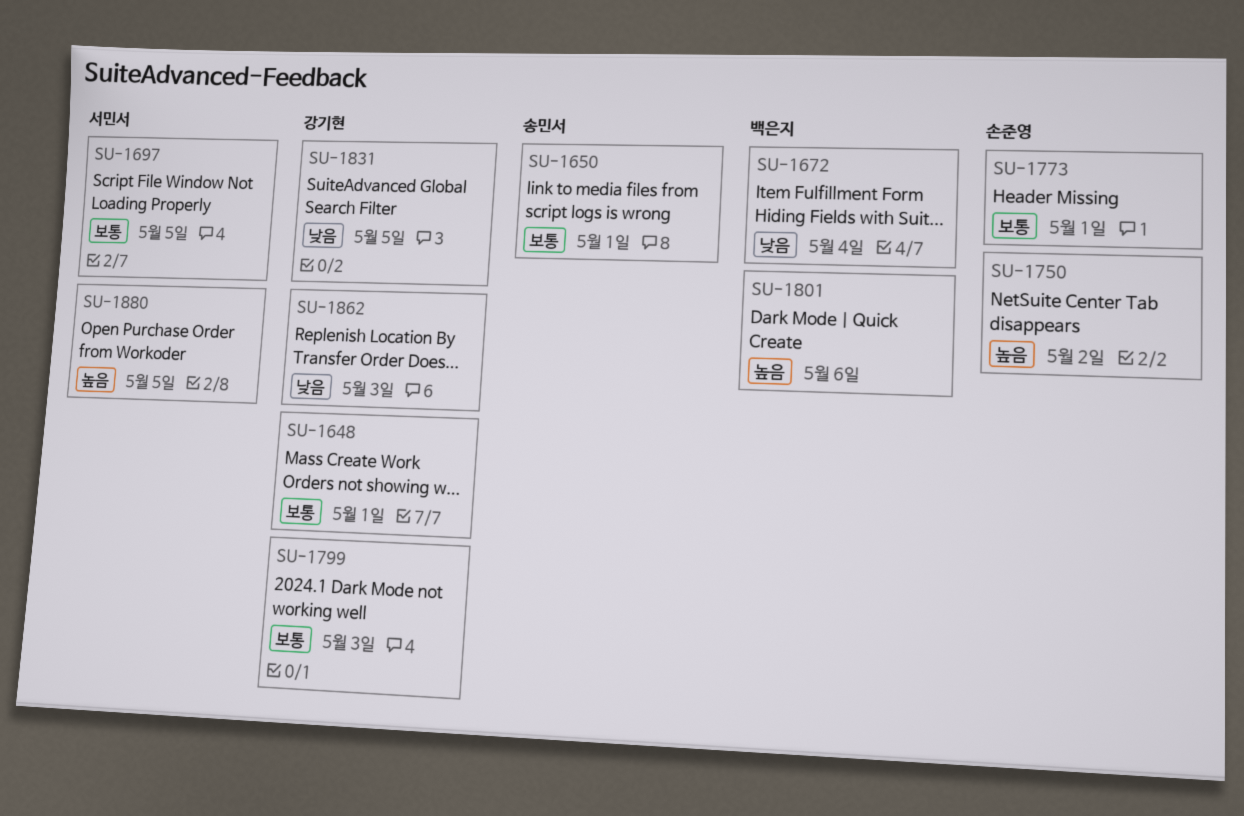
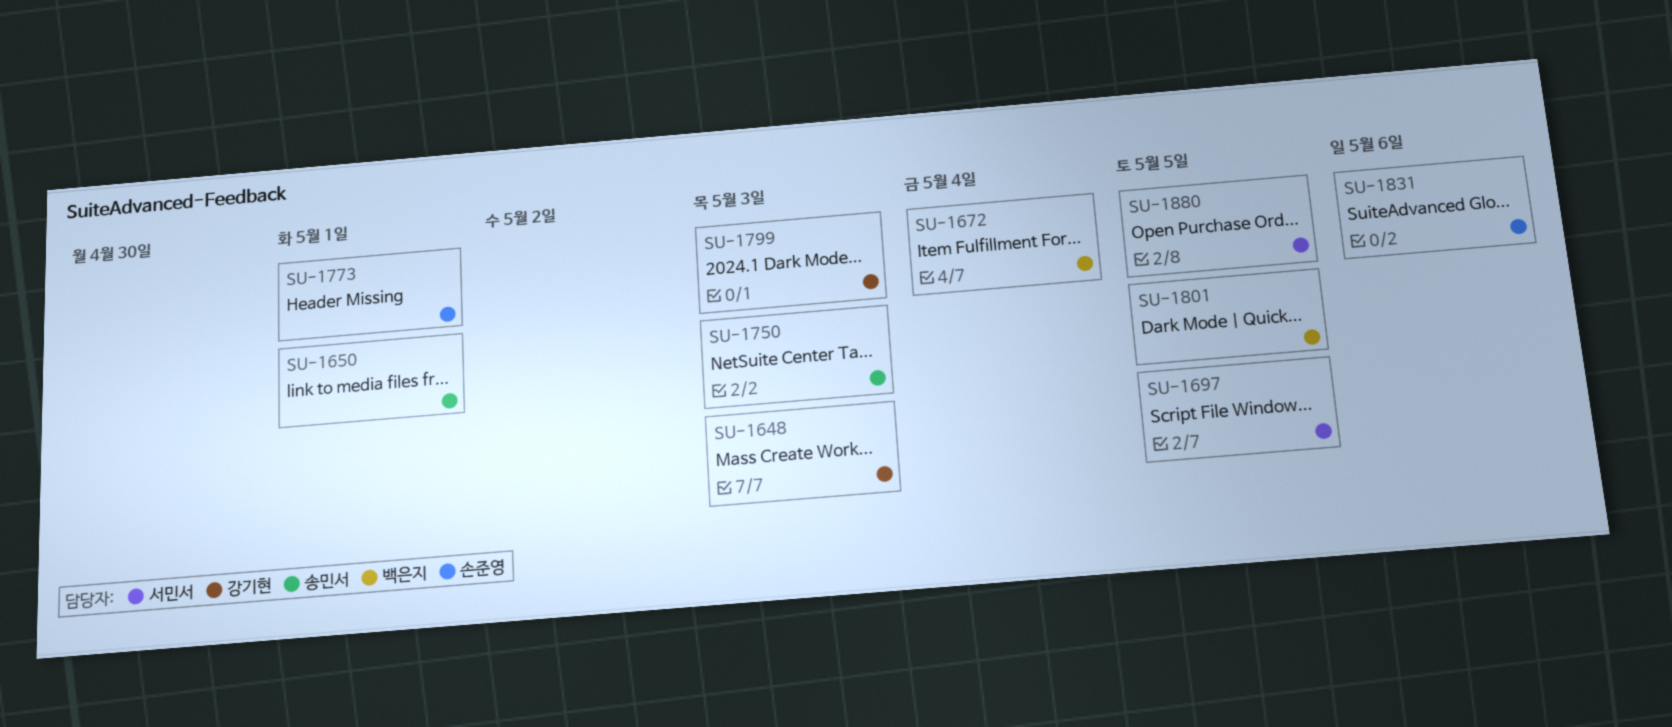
SU-1648, due: May 1 -> May 3
SU-1750, owner: 손준영 -> 송민서
SU-1750, due: May 2 -> May 3
SU-1801, due: May 6 -> May 5
SU-1831, owner: 강기현 -> 손준영
SU-1831, due: May 5 -> May 6
SU-1862: present -> none

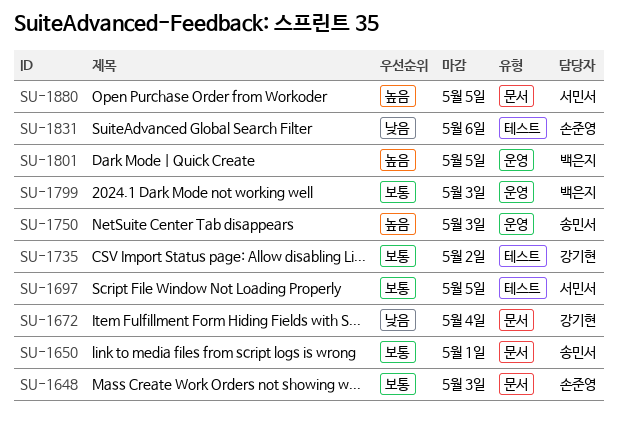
SU-1648, owner: 강기현 -> 손준영
SU-1672, owner: 백은지 -> 강기현
SU-1735: none -> present
SU-1773: present -> none
SU-1799, owner: 강기현 -> 백은지

